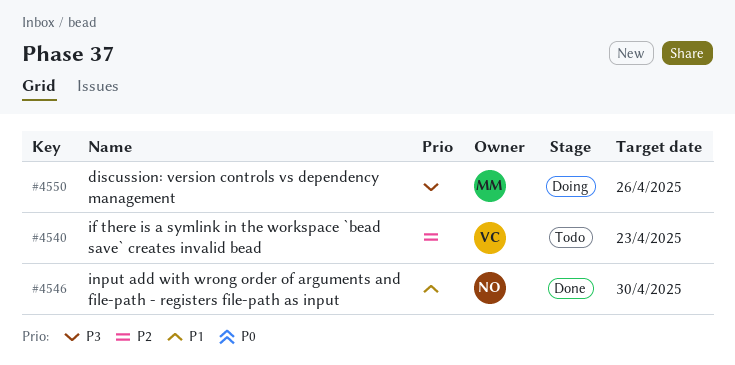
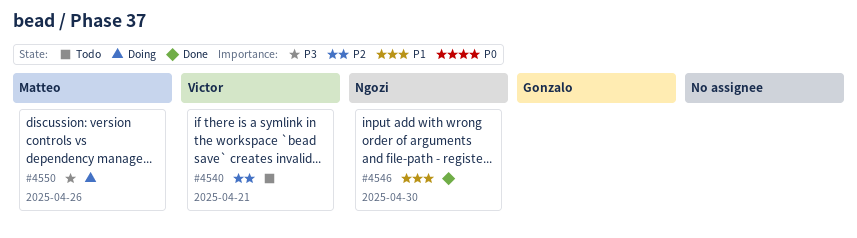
#4540, due: Apr 23 -> Apr 21

